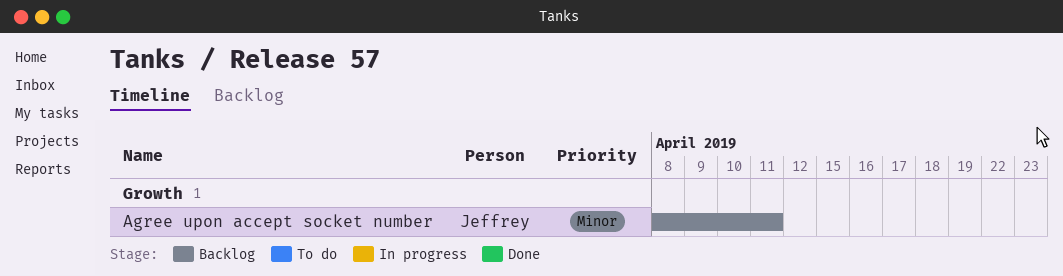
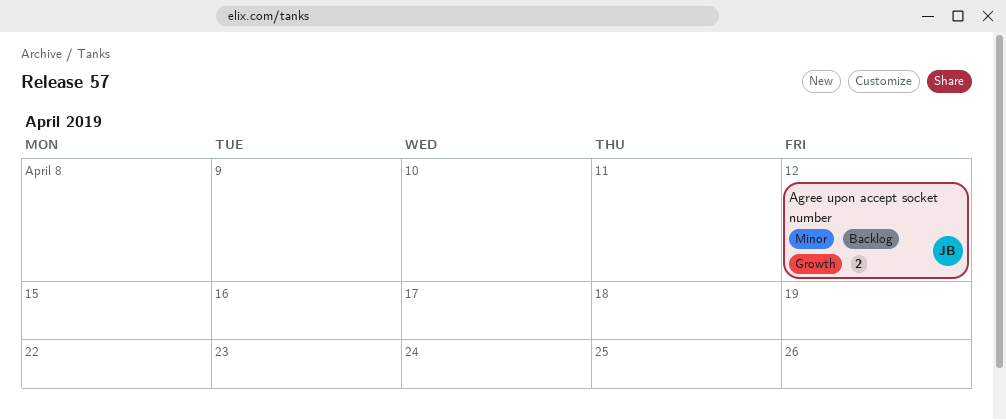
Agree upon accept socket number, due: Apr 11 -> Apr 12

